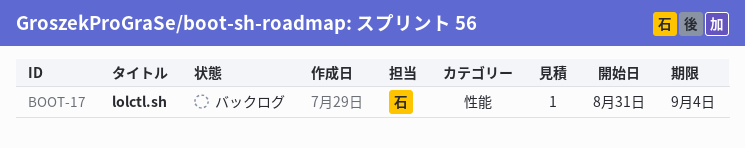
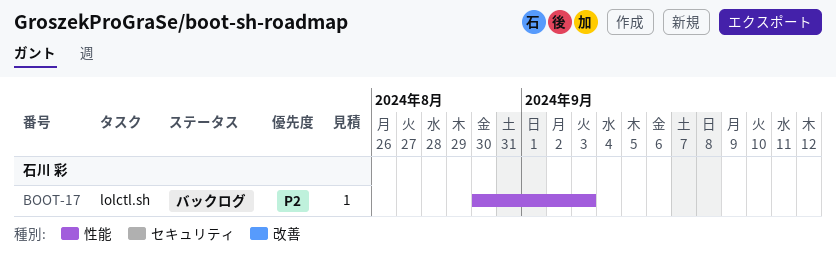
BOOT-17, start: Aug 31 -> Aug 30
BOOT-17, due: Sep 4 -> Sep 3

